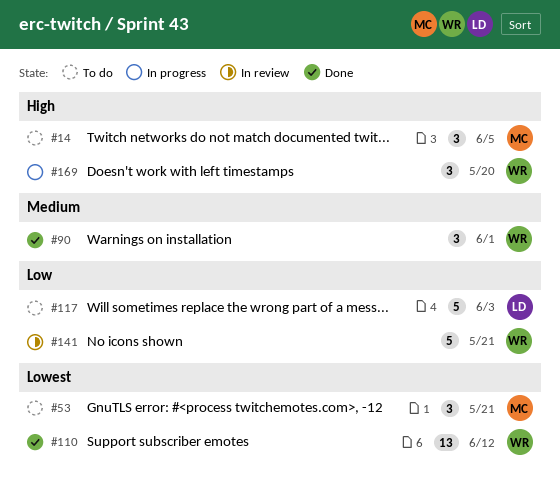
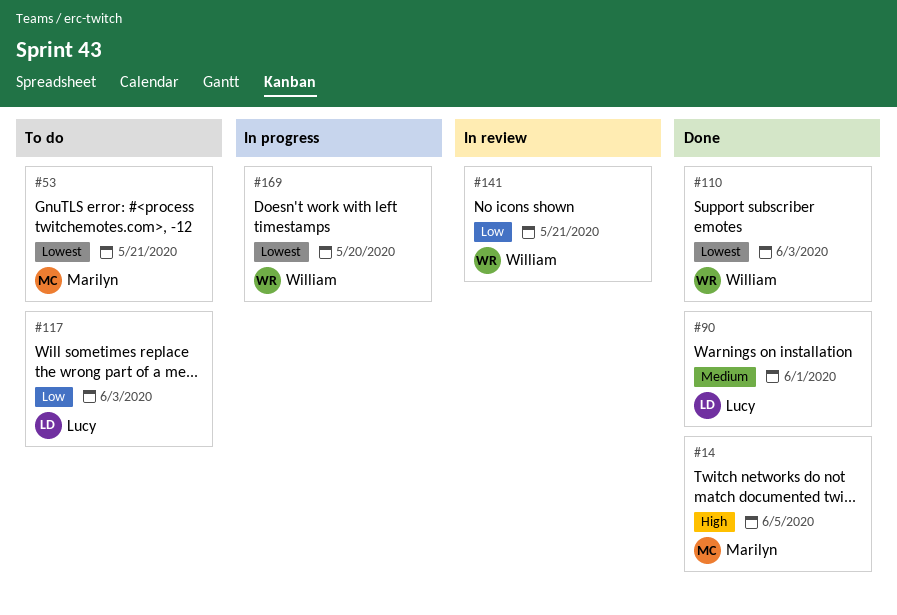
#14, status: To do -> Done
#90, owner: William -> Lucy
#110, due: Jun 12 -> Jun 3
#169, priority: High -> Lowest

